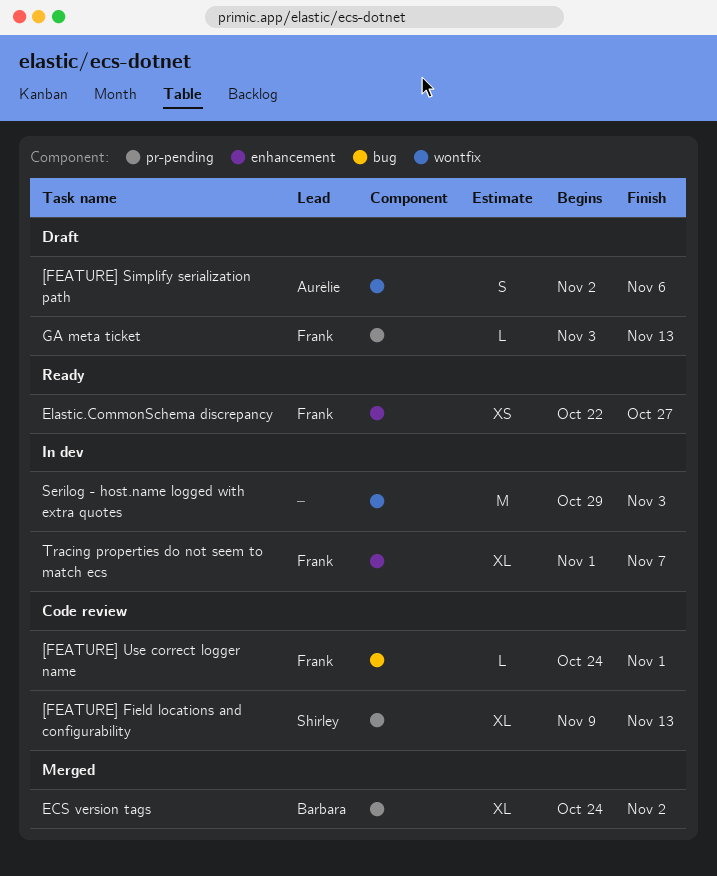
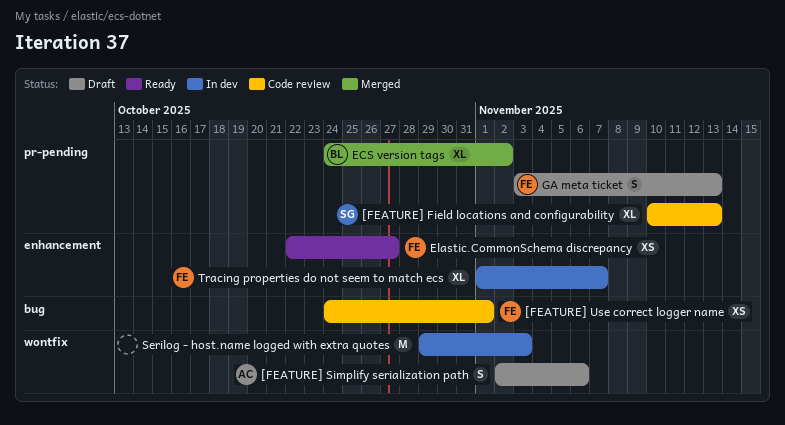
[FEATURE] Field locations and configurability, start: Nov 9 -> Nov 10
[FEATURE] Use correct logger name, estimate: L -> XS
GA meta ticket, estimate: L -> S

